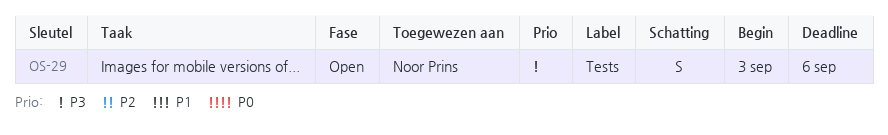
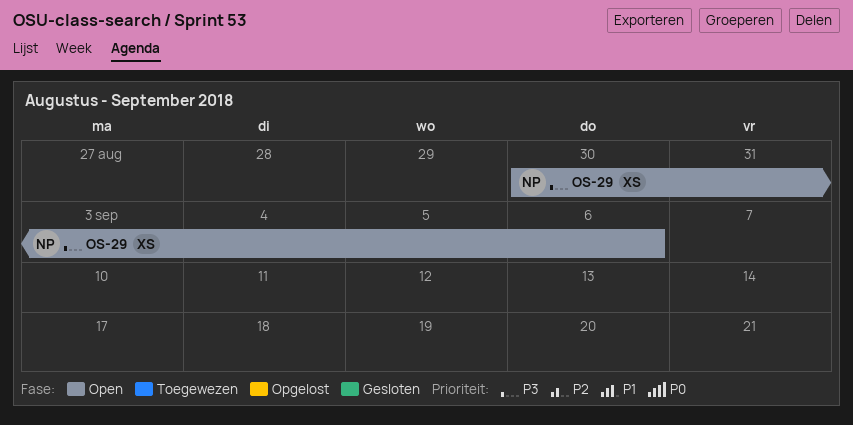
OS-29, estimate: S -> XS
OS-29, start: Sep 3 -> Aug 30

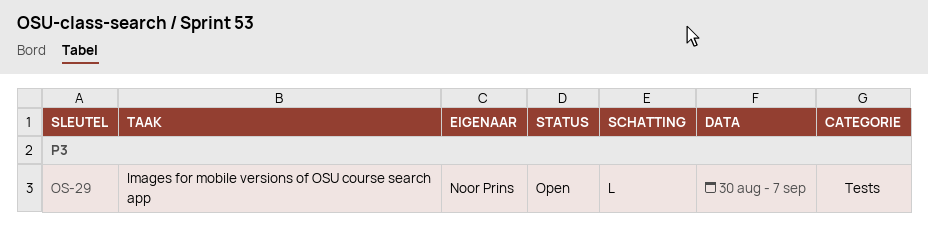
OS-29, estimate: XS -> L
OS-29, due: Sep 6 -> Sep 7

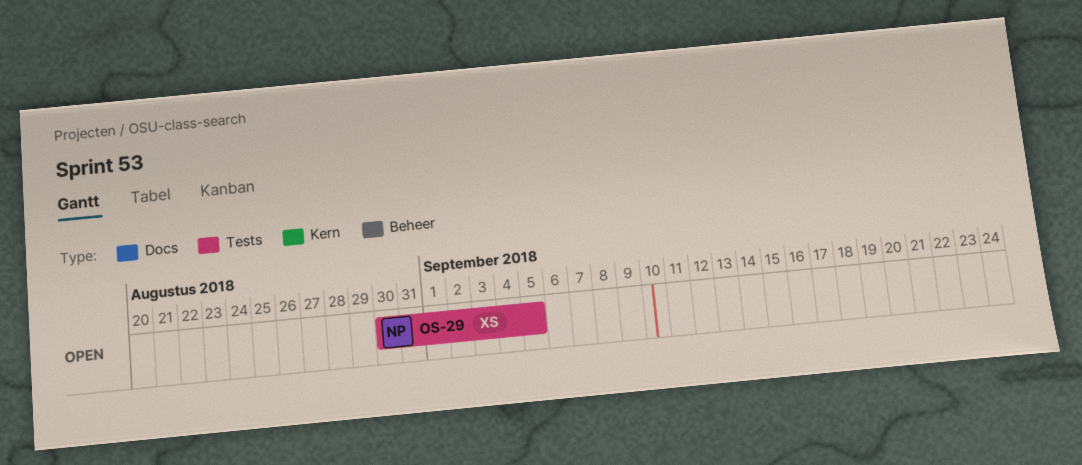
OS-29, estimate: L -> XS
OS-29, due: Sep 7 -> Sep 5

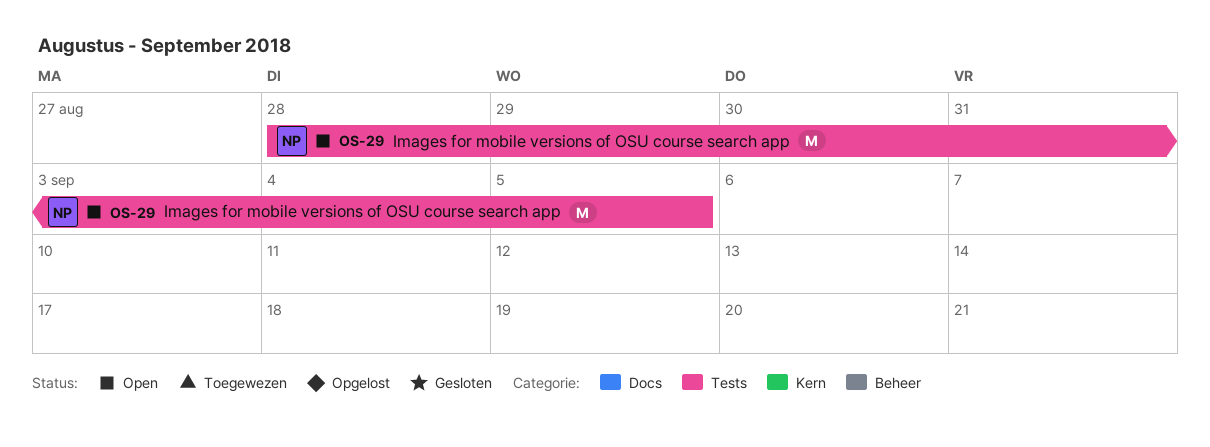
OS-29, estimate: XS -> M
OS-29, start: Aug 30 -> Aug 28

